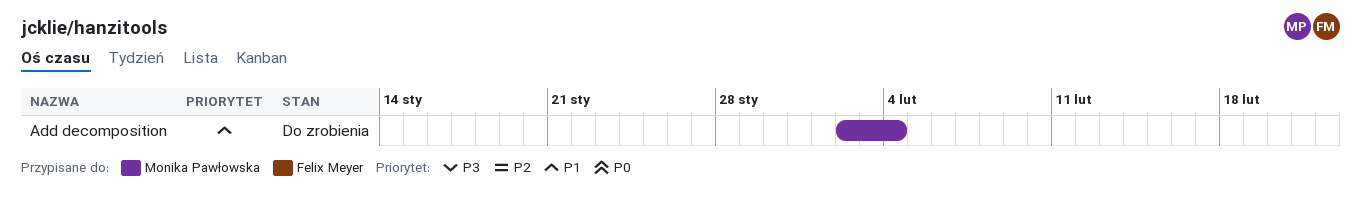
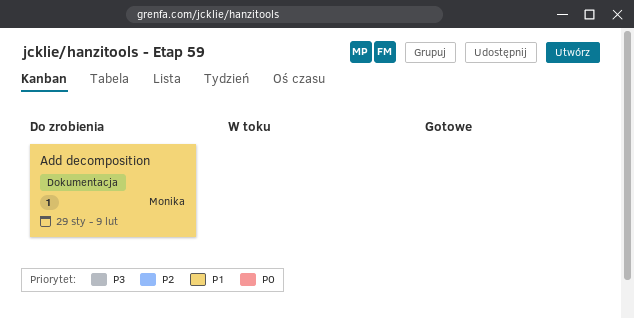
Add decomposition, start: Feb 2 -> Jan 29
Add decomposition, due: Feb 4 -> Feb 9

